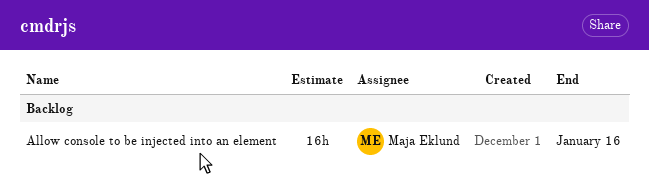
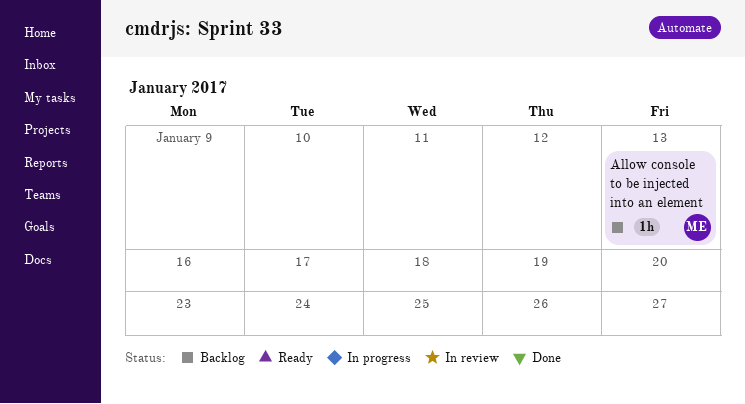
Allow console to be injected into an element, estimate: 16h -> 1h
Allow console to be injected into an element, due: Jan 16 -> Jan 13

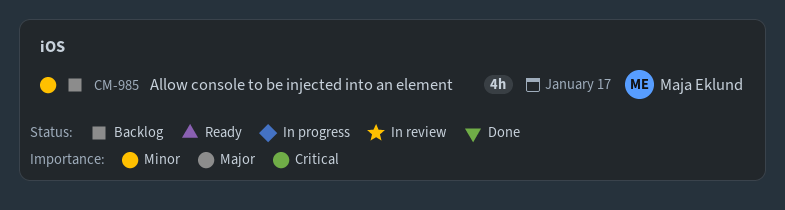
Allow console to be injected into an element, estimate: 1h -> 4h
Allow console to be injected into an element, due: Jan 13 -> Jan 17

